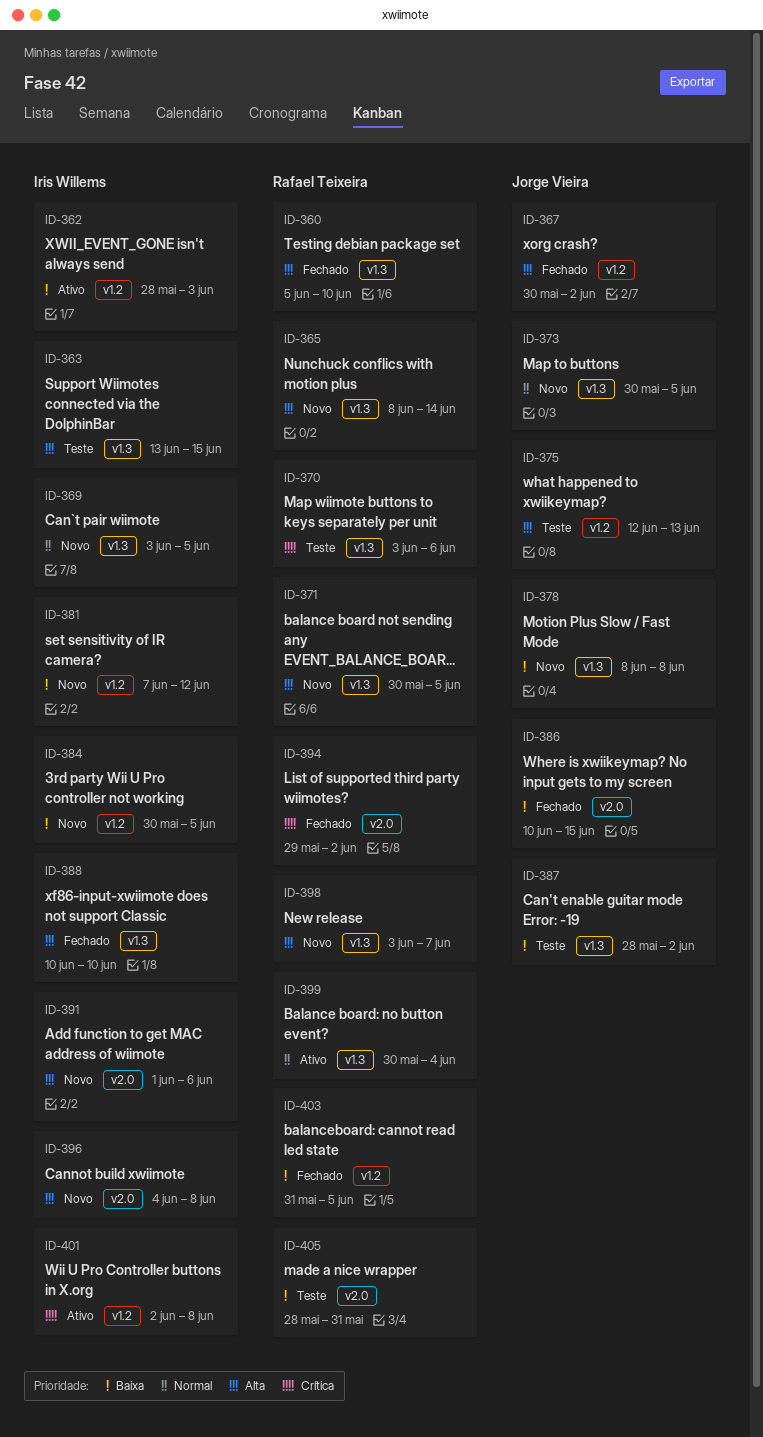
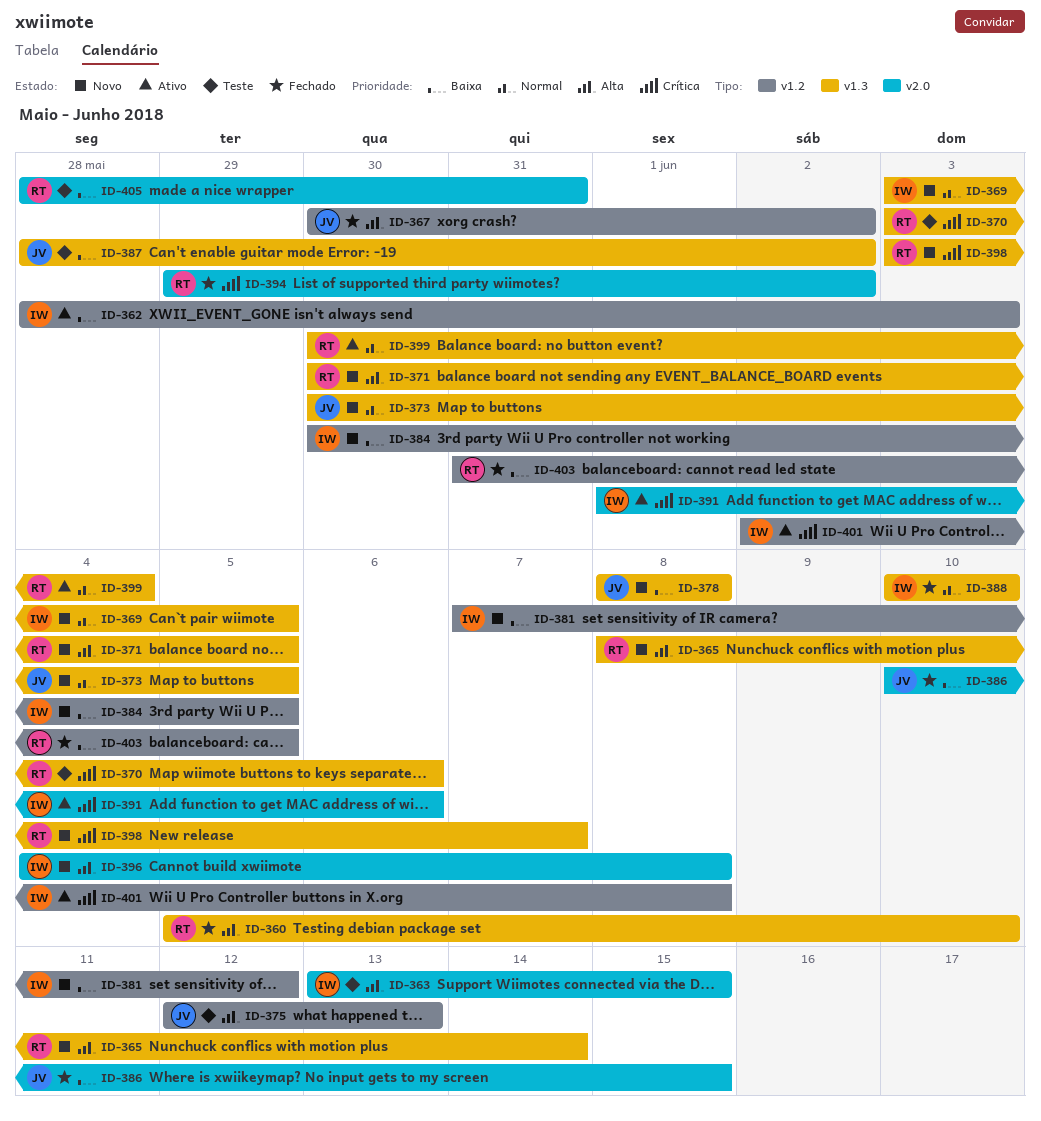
ID-363, label: v1.3 -> v2.0
ID-388, priority: Alta -> Normal
ID-391, status: Novo -> Ativo
ID-391, priority: Alta -> Crítica
ID-398, priority: Alta -> Crítica

